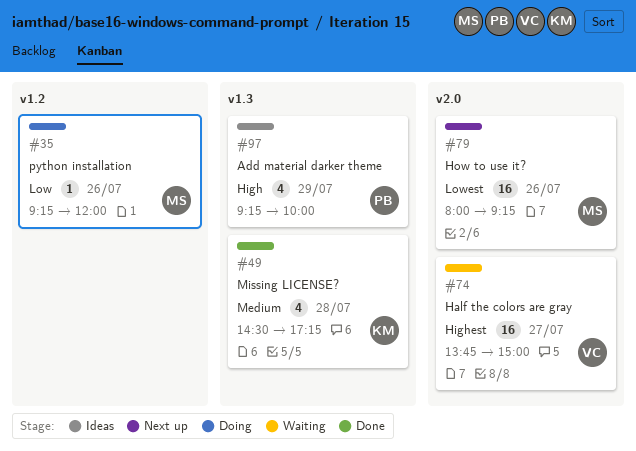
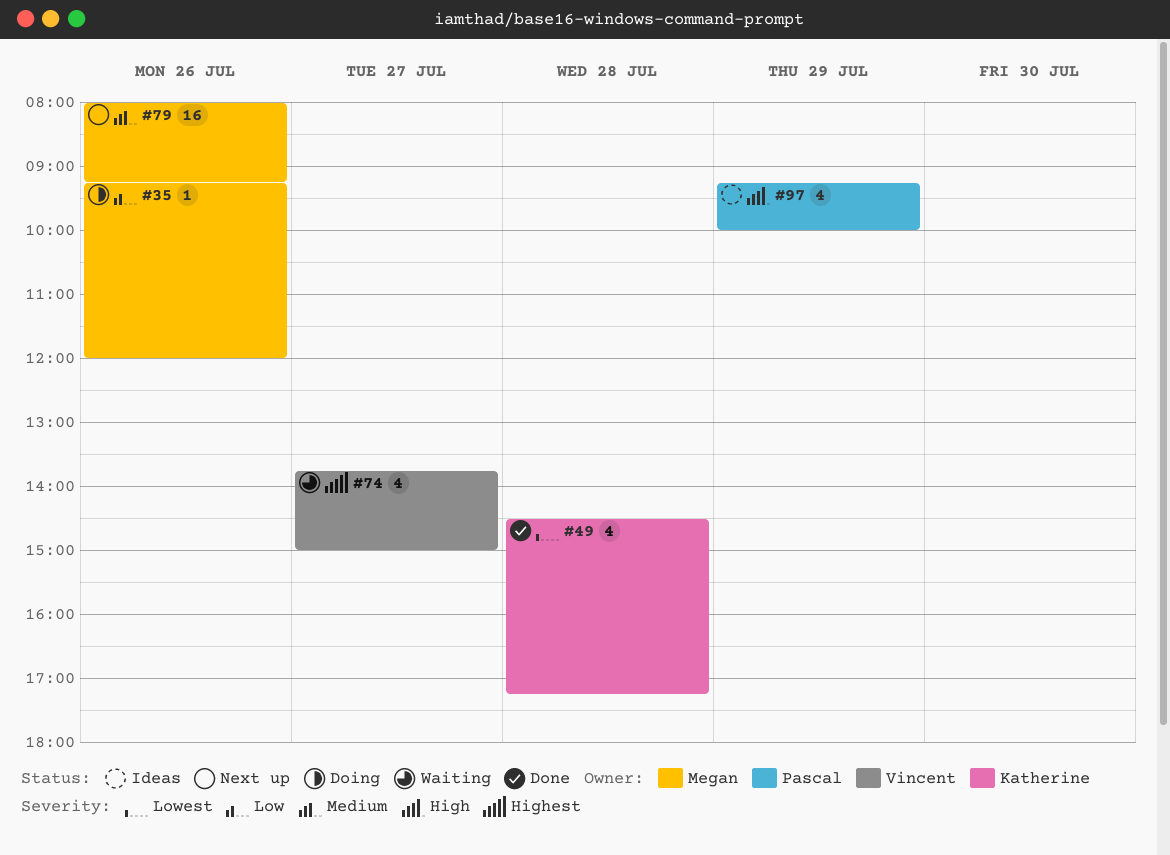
#49, priority: Medium -> Lowest
#74, estimate: 16 -> 4
#79, priority: Lowest -> Medium

